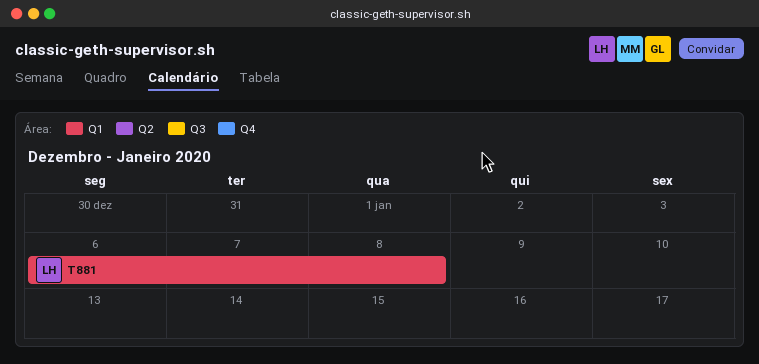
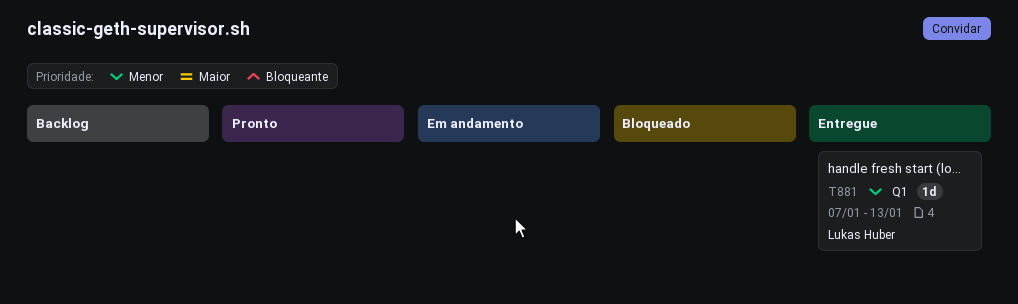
T881, start: Jan 6 -> Jan 7
T881, due: Jan 8 -> Jan 13

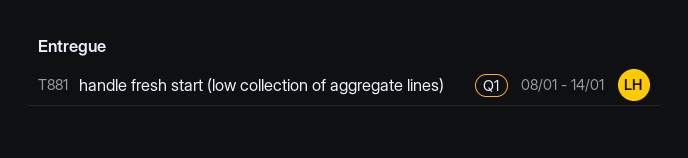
T881, start: Jan 7 -> Jan 8
T881, due: Jan 13 -> Jan 14

